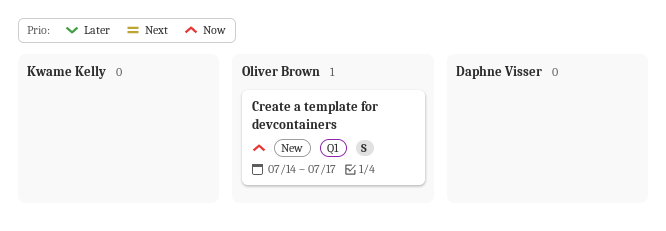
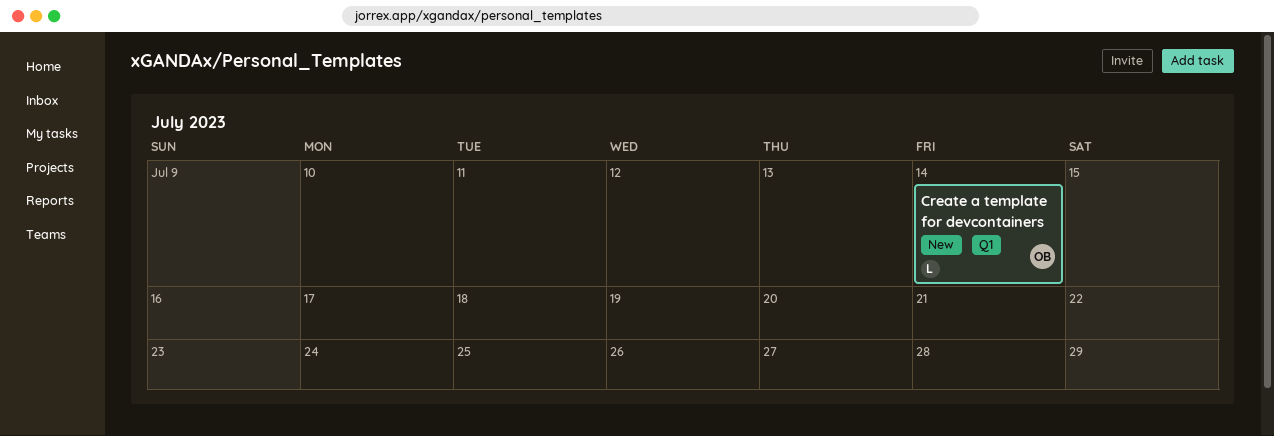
Create a template for devcontainers, estimate: S -> L
Create a template for devcontainers, due: Jul 17 -> Jul 14

